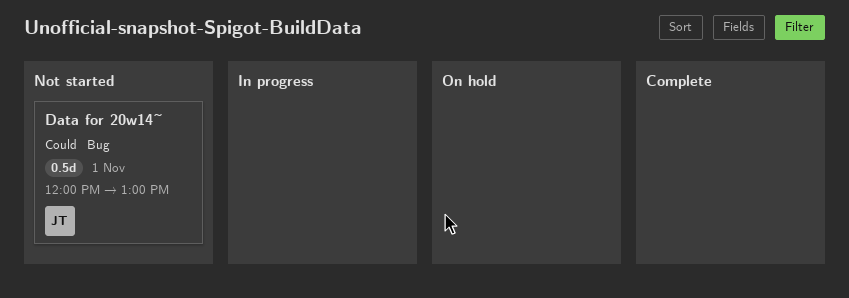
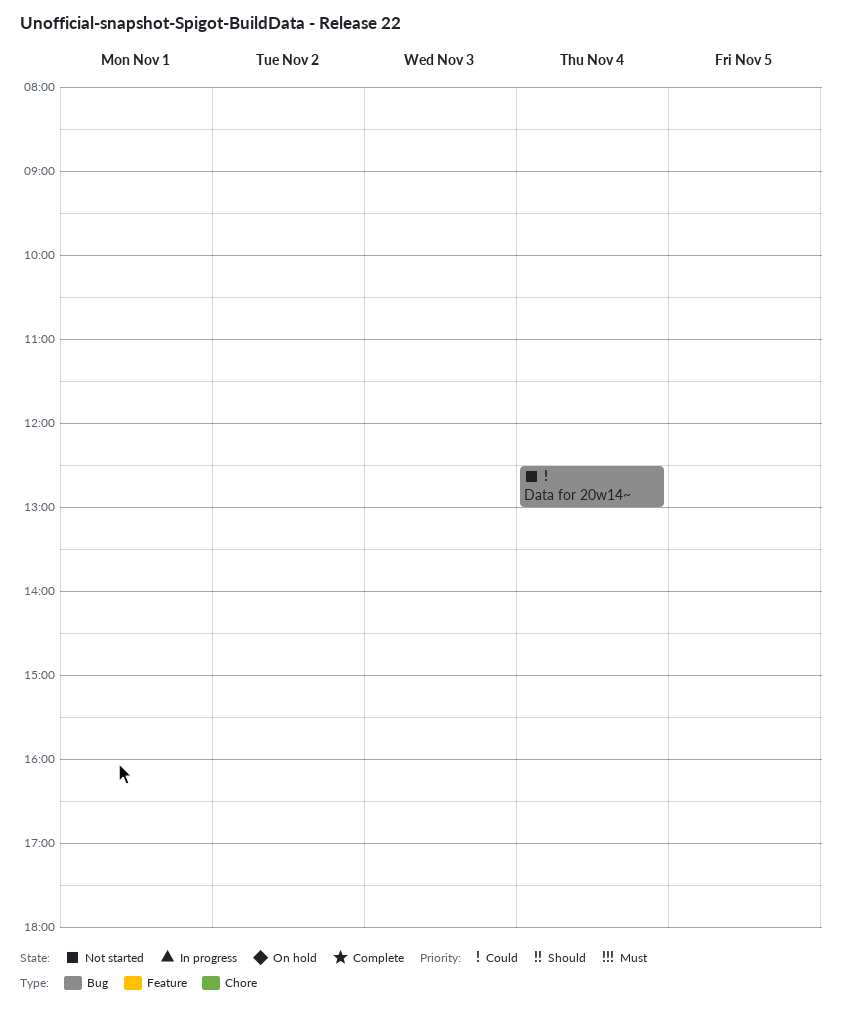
Data for 20w14~, day: Nov 1 -> Nov 4
Data for 20w14~, begins: 12:00 -> 12:30

